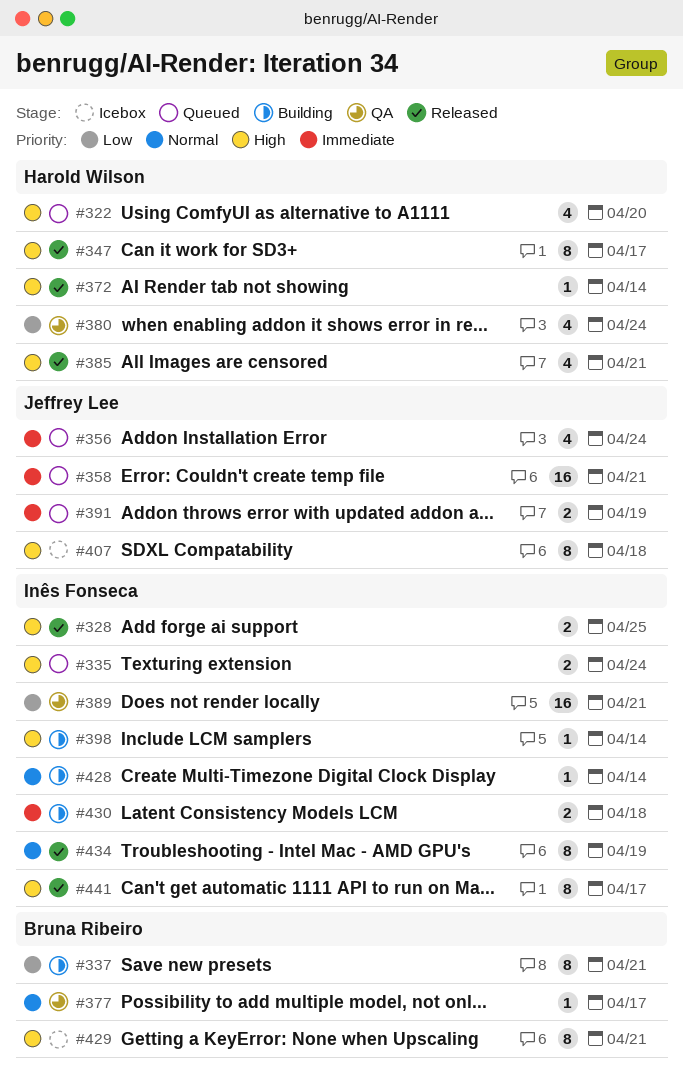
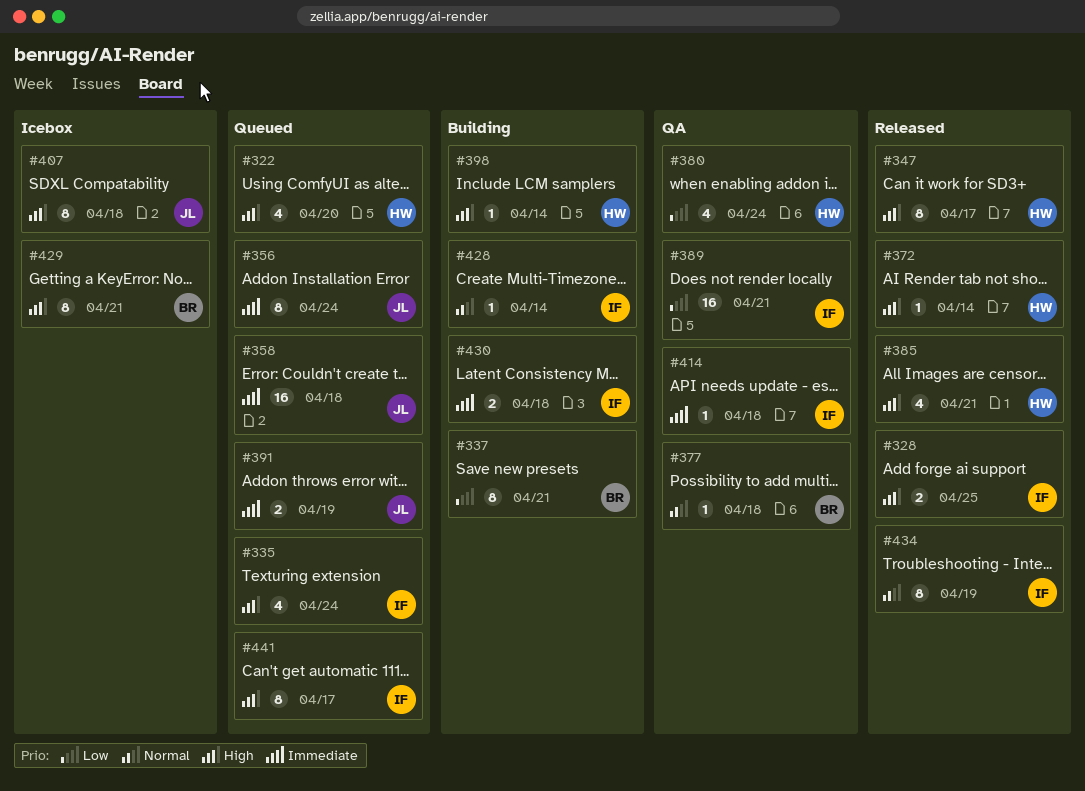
#335, estimate: 2 -> 4
#356, estimate: 4 -> 8
#358, due: Apr 21 -> Apr 18
#377, due: Apr 17 -> Apr 18
#398, owner: Inês Fonseca -> Harold Wilson
#414: none -> present
#441, status: Released -> Queued

